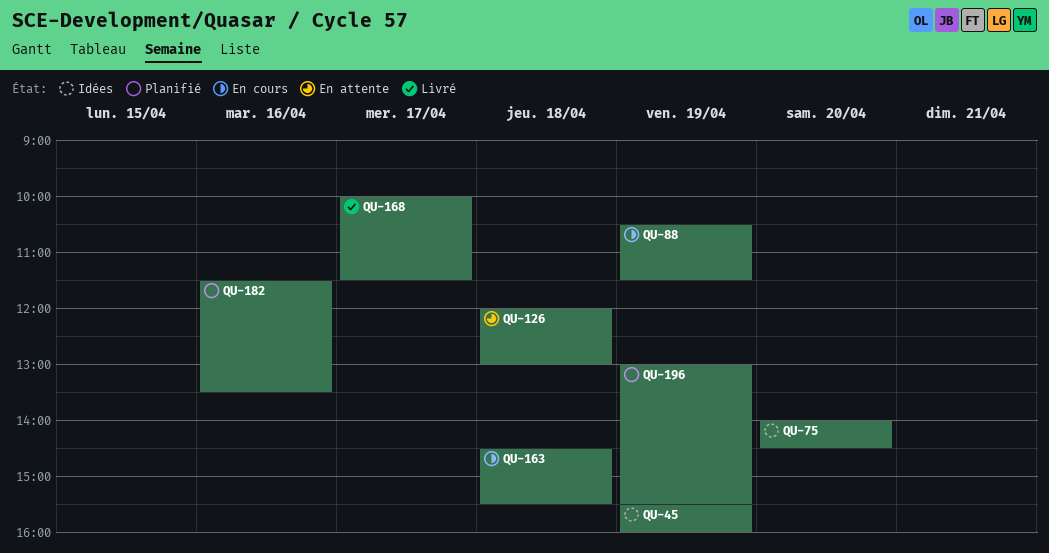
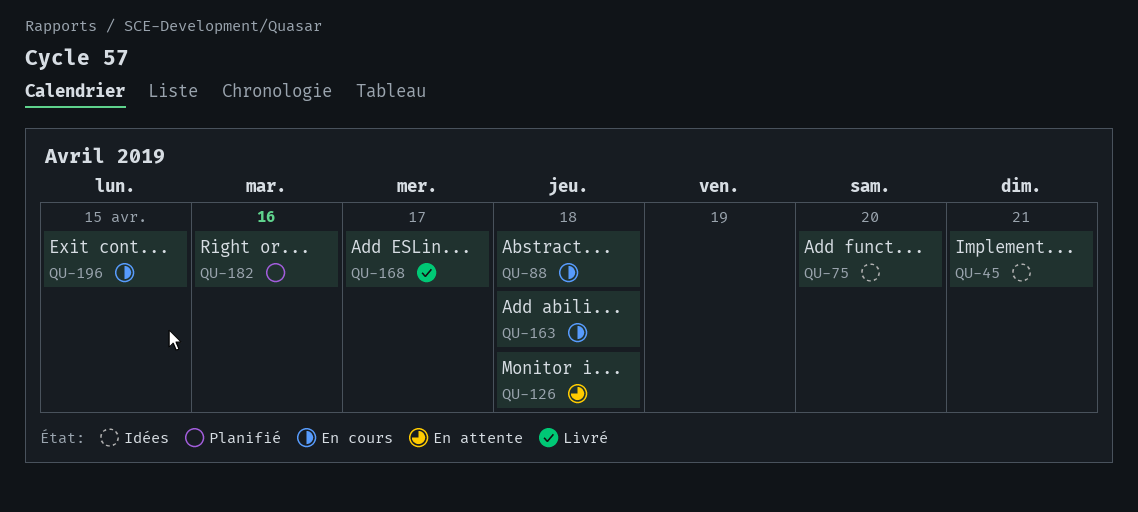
QU-45, day: Apr 19 -> Apr 21
QU-88, day: Apr 19 -> Apr 18
QU-196, status: Planifié -> En cours
QU-196, day: Apr 19 -> Apr 15

